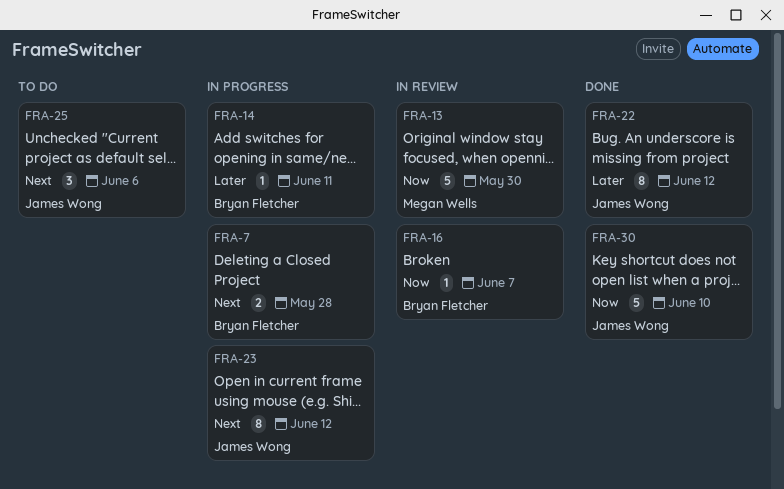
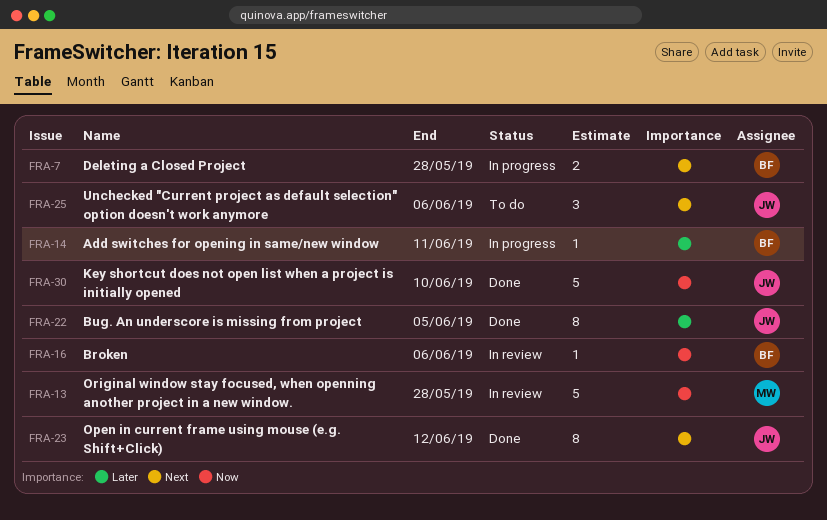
FRA-13, due: May 30 -> May 28
FRA-16, due: Jun 7 -> Jun 6
FRA-22, due: Jun 12 -> Jun 5
FRA-23, status: In progress -> Done

